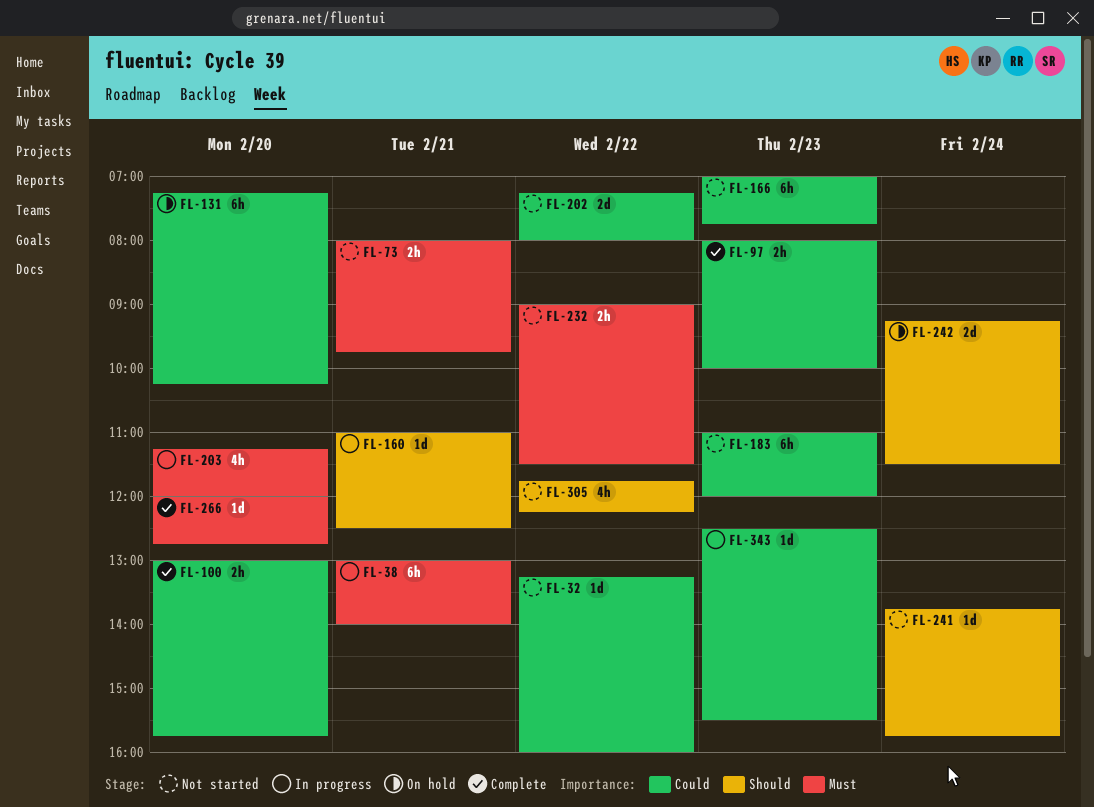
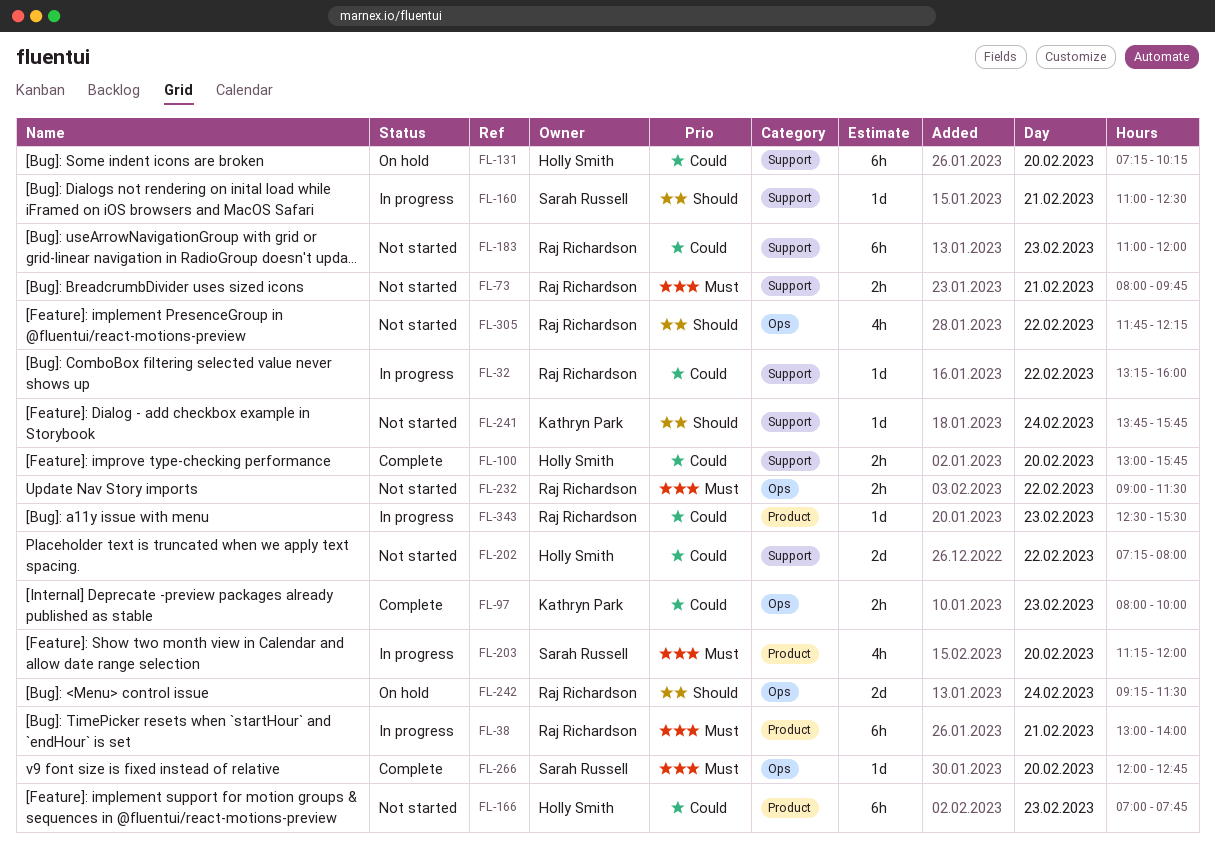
FL-32, status: Not started -> In progress

